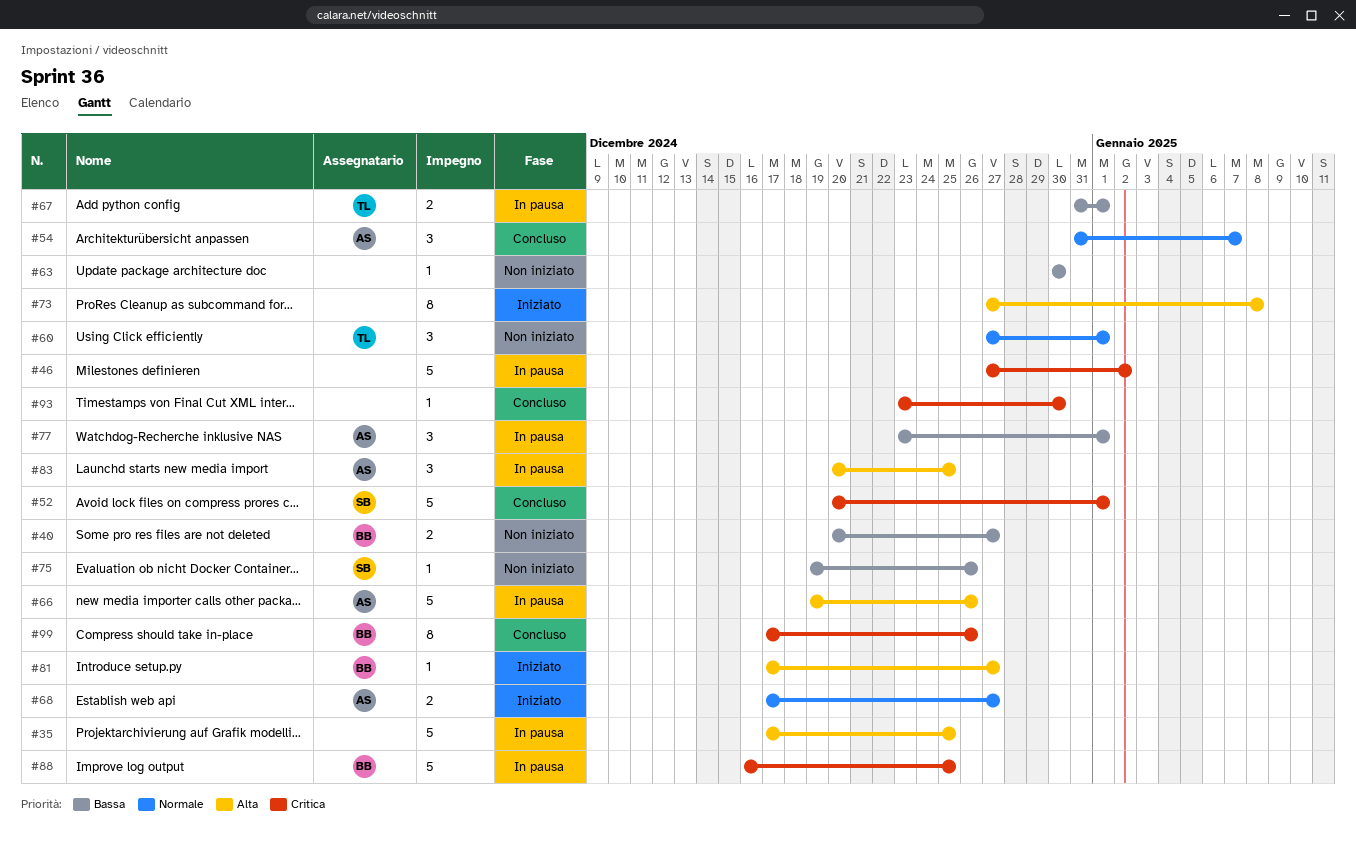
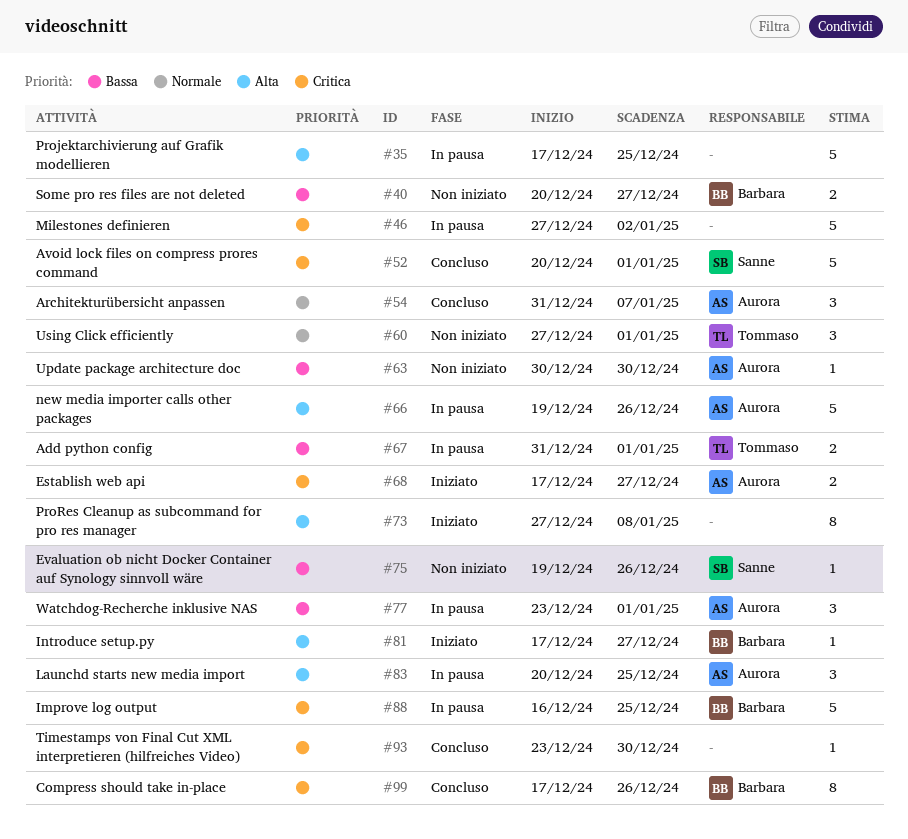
#63, owner: none -> Aurora
#68, priority: Normale -> Critica

